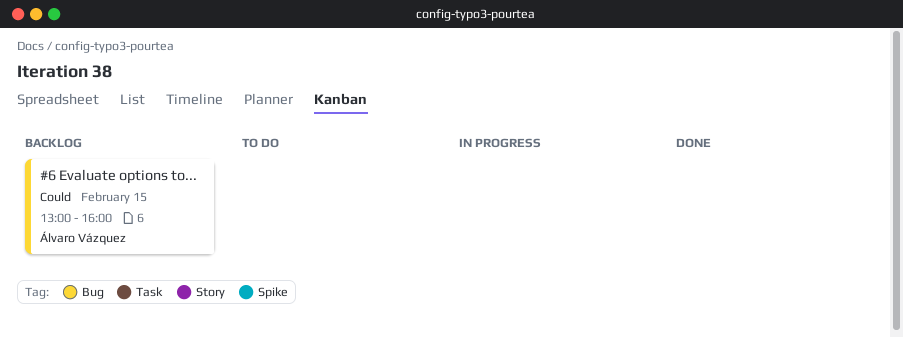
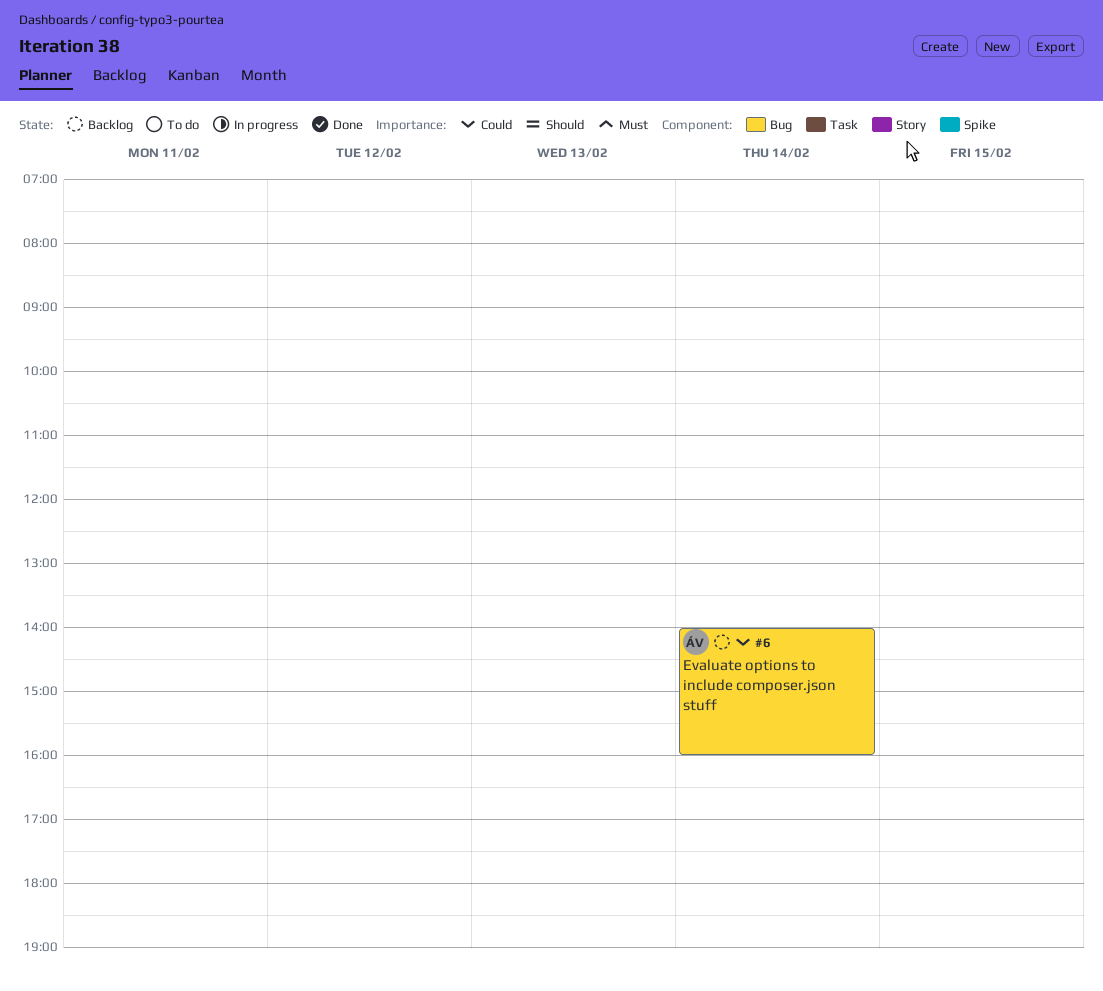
#6, day: Feb 15 -> Feb 14
#6, begins: 13:00 -> 14:00

